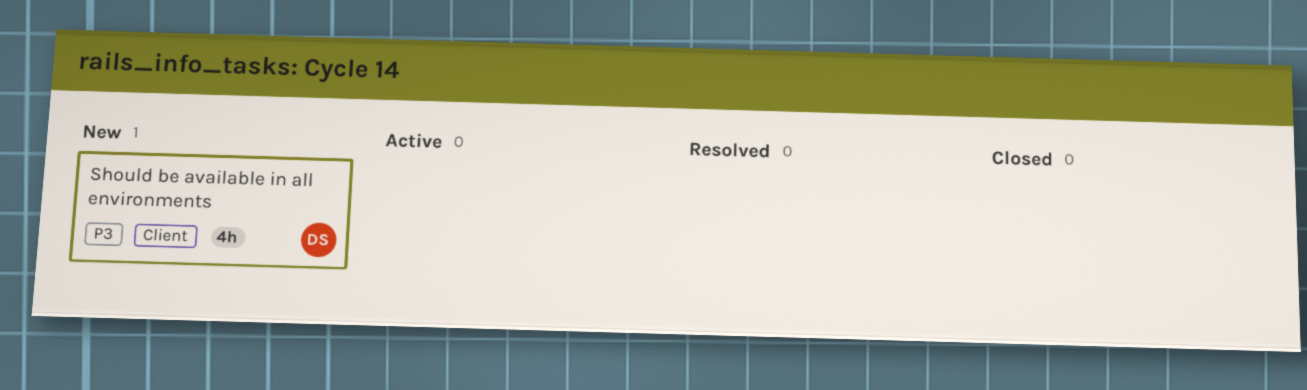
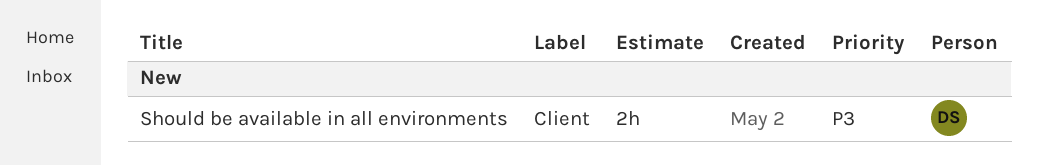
Should be available in all environments, estimate: 4h -> 2h

